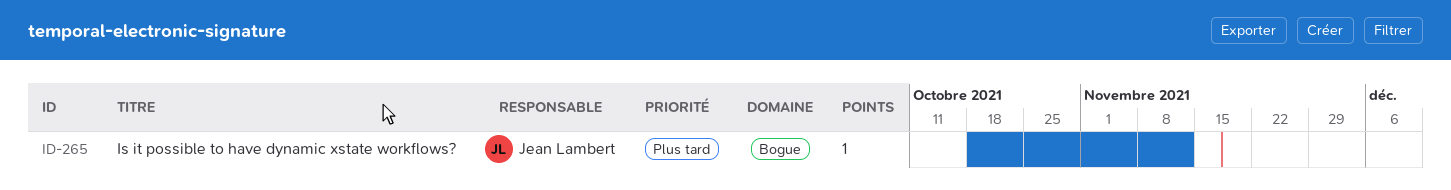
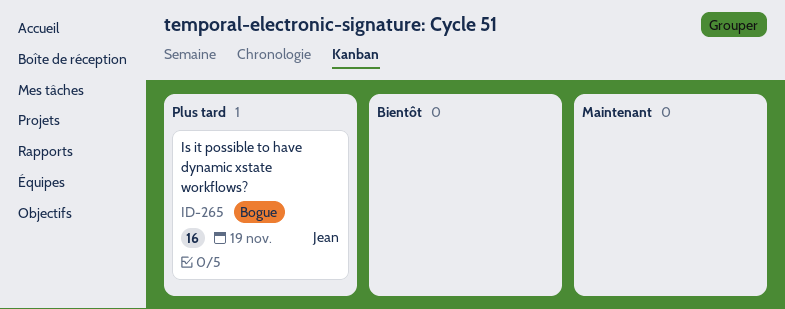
ID-265, estimate: 1 -> 16
ID-265, due: Nov 12 -> Nov 19

